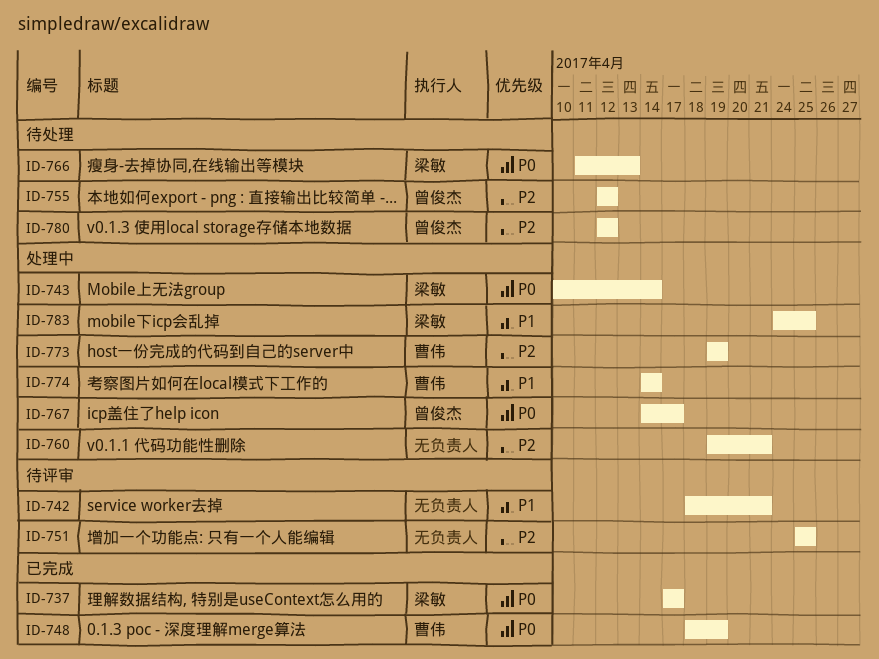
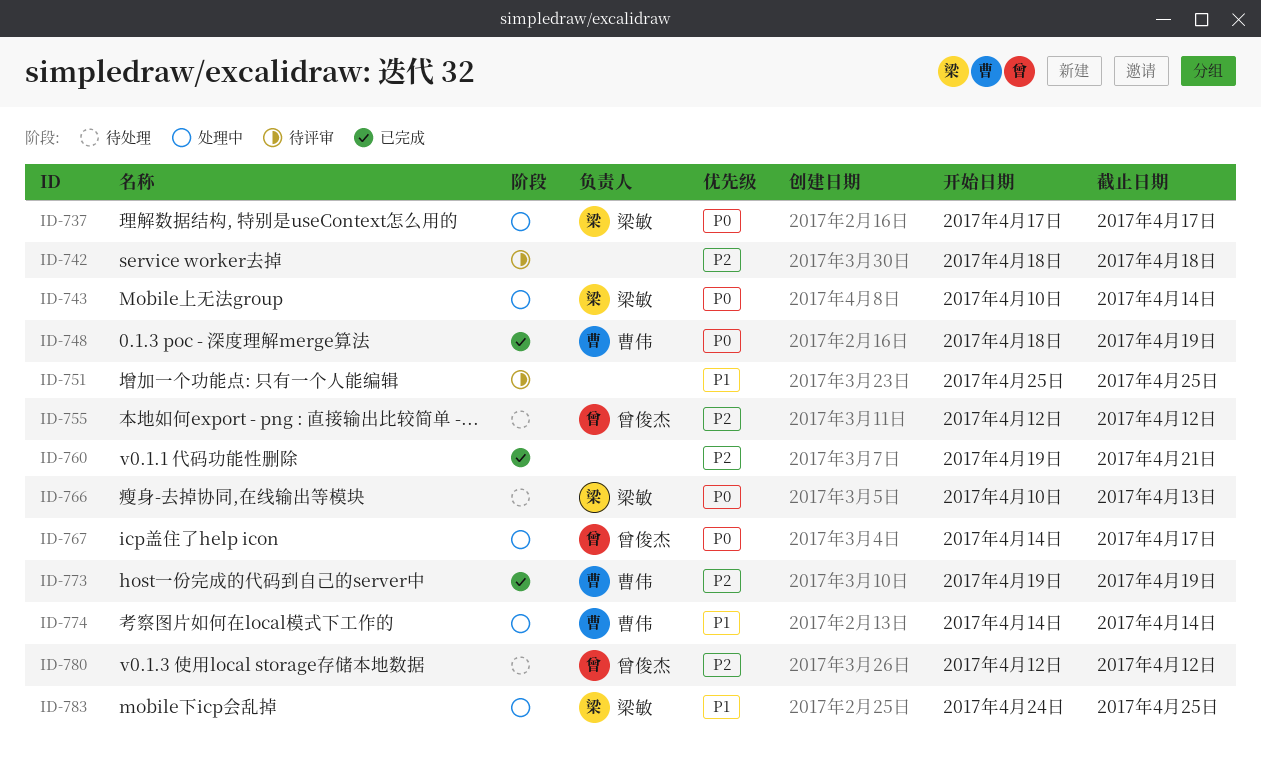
ID-737, status: 已完成 -> 处理中
ID-742, priority: P1 -> P2
ID-742, due: Apr 21 -> Apr 18
ID-751, priority: P2 -> P1
ID-760, status: 处理中 -> 已完成
ID-766, start: Apr 11 -> Apr 10
ID-773, status: 处理中 -> 已完成

